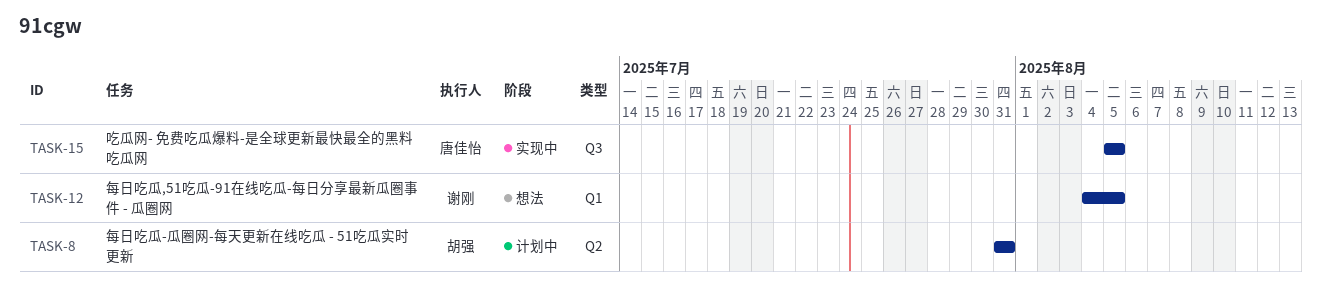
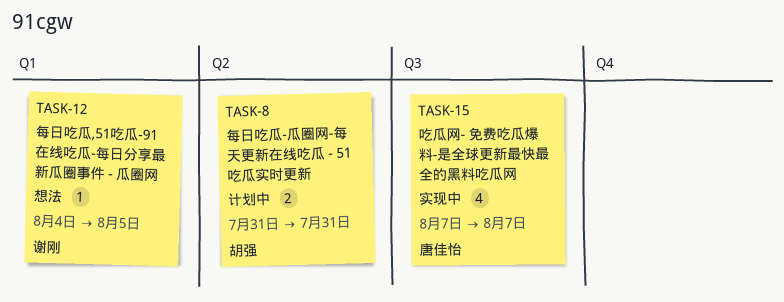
TASK-15, start: Aug 5 -> Aug 7
TASK-15, due: Aug 5 -> Aug 7

